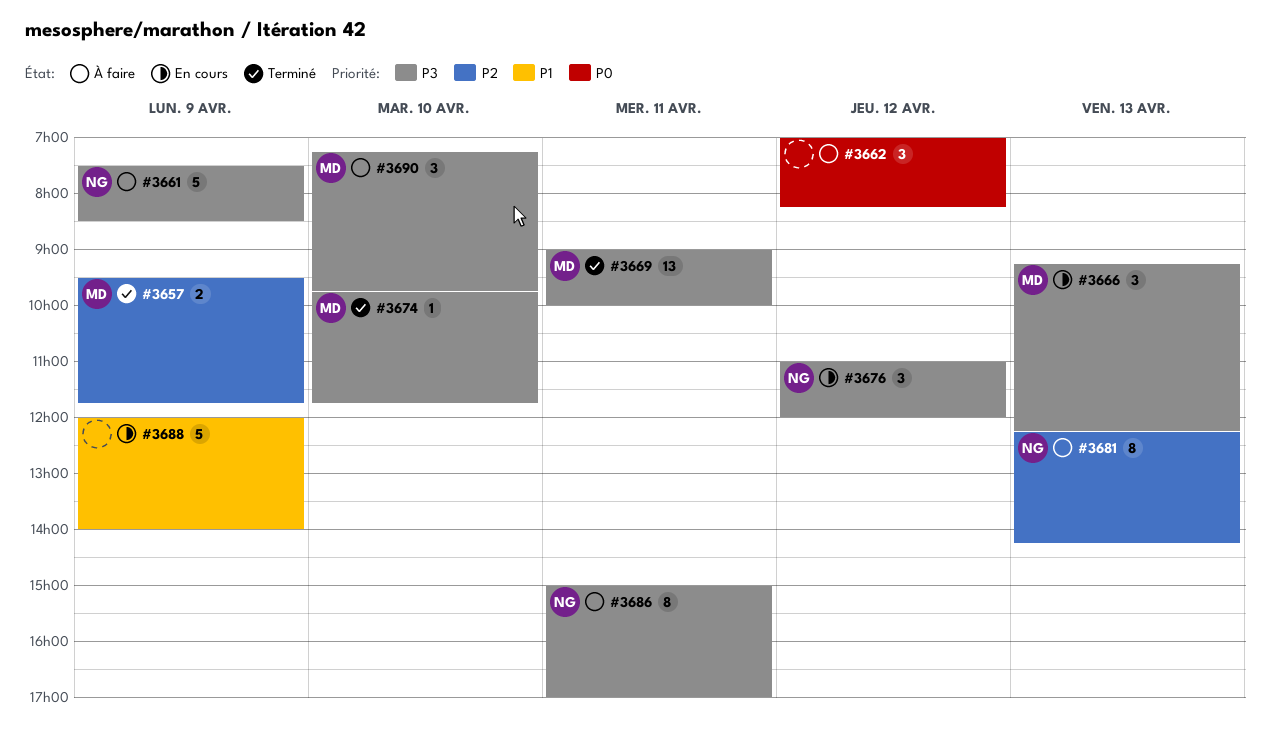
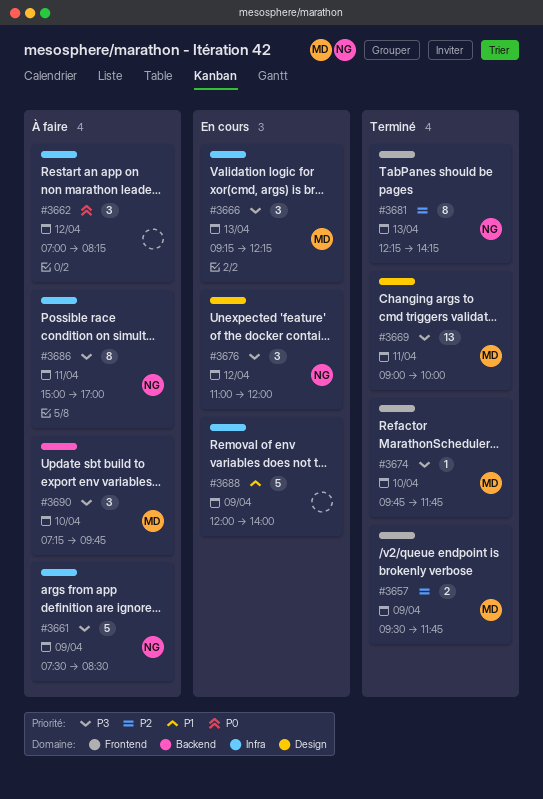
#3681, status: À faire -> Terminé

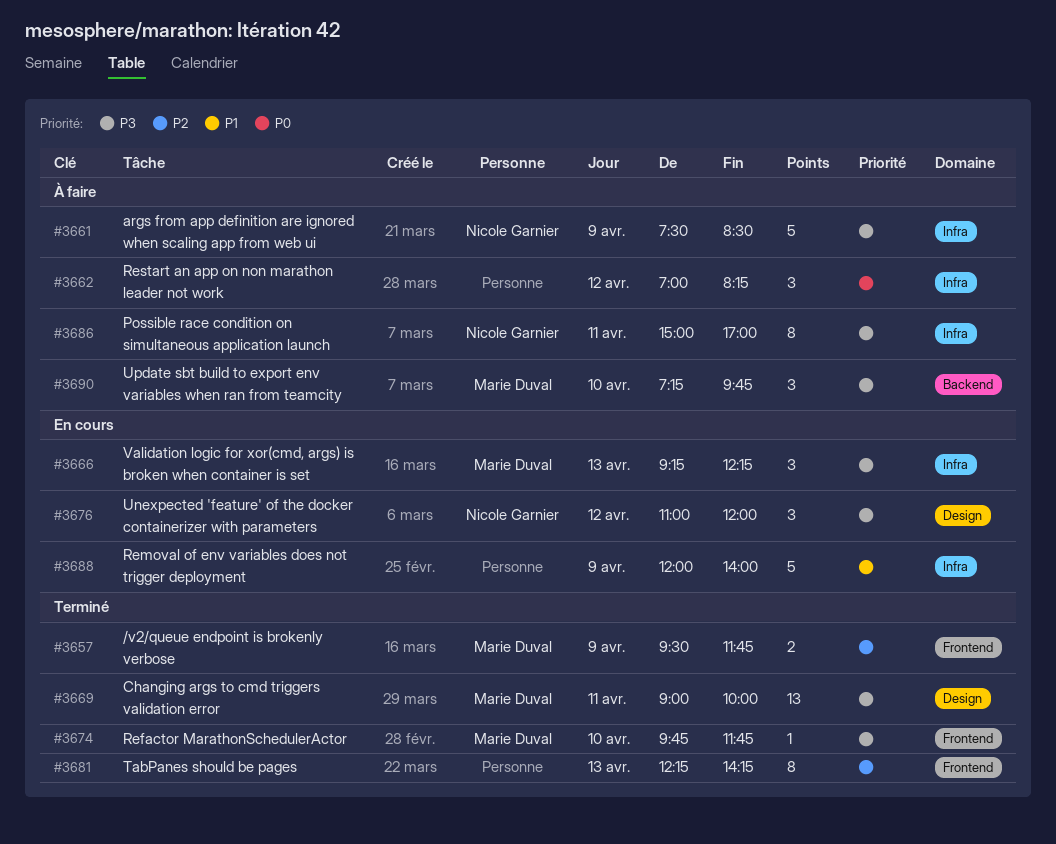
#3681, owner: Nicole Garnier -> none

